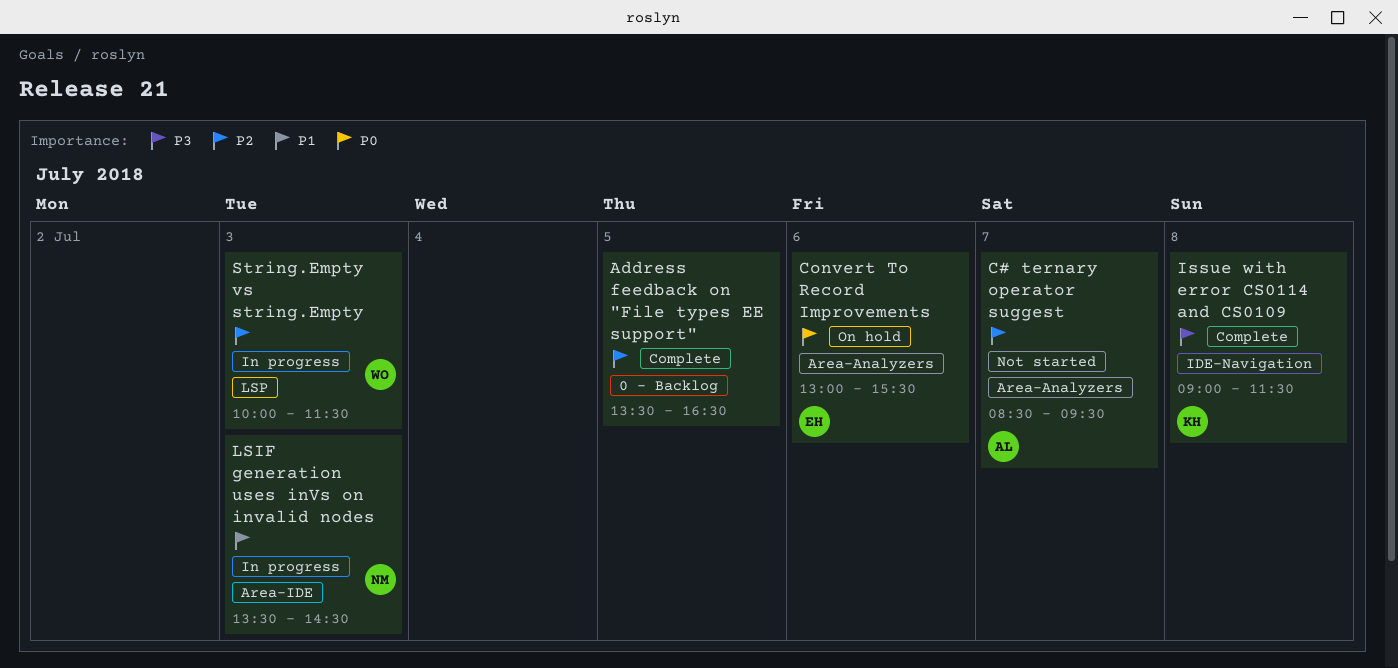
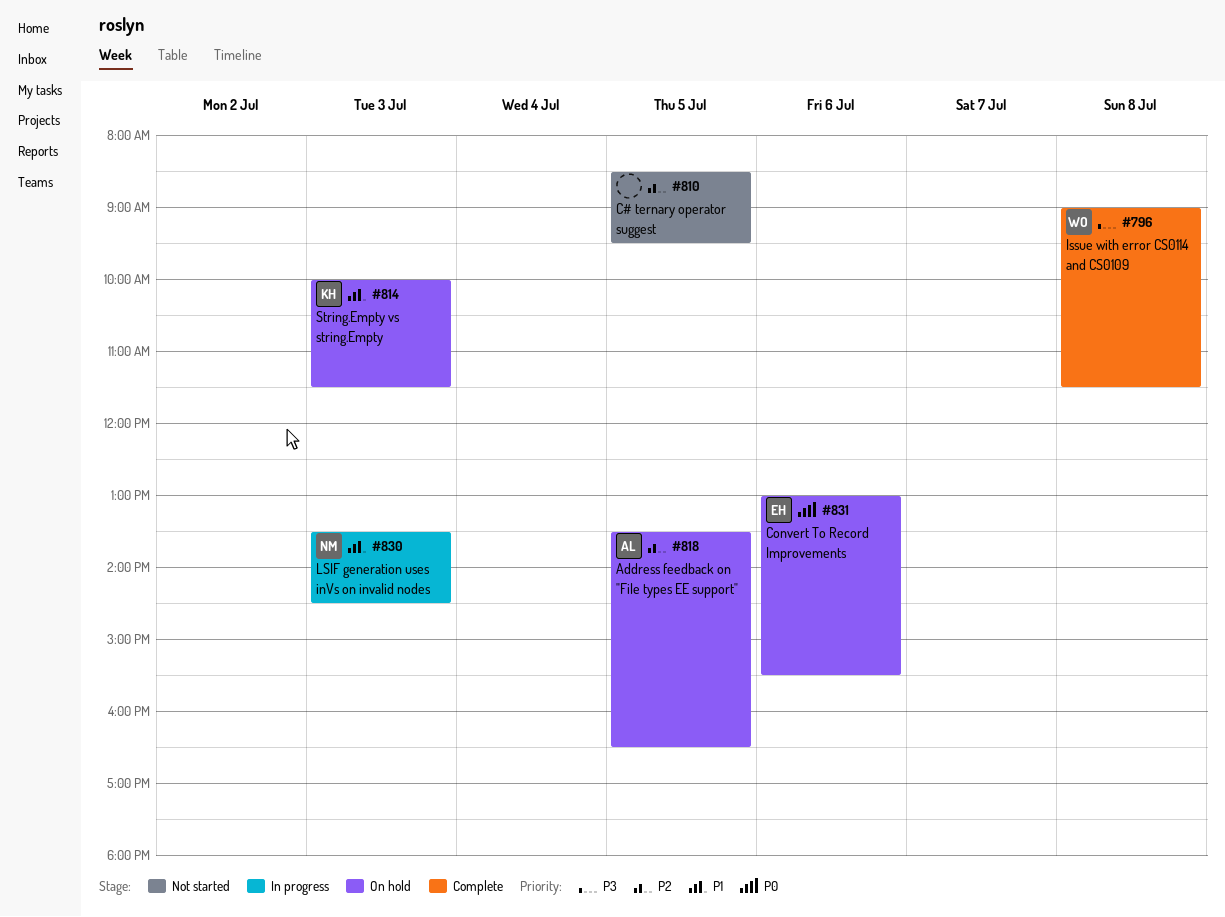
Address feedback on "File types EE support", status: Complete -> On hold
Address feedback on "File types EE support", owner: none -> AL
C# ternary operator suggest, owner: AL -> none
C# ternary operator suggest, day: Jul 7 -> Jul 5
Issue with error CS0114 and CS0109, owner: KH -> WO
String.Empty vs string.Empty, status: In progress -> On hold
String.Empty vs string.Empty, owner: WO -> KH
String.Empty vs string.Empty, priority: P2 -> P1

